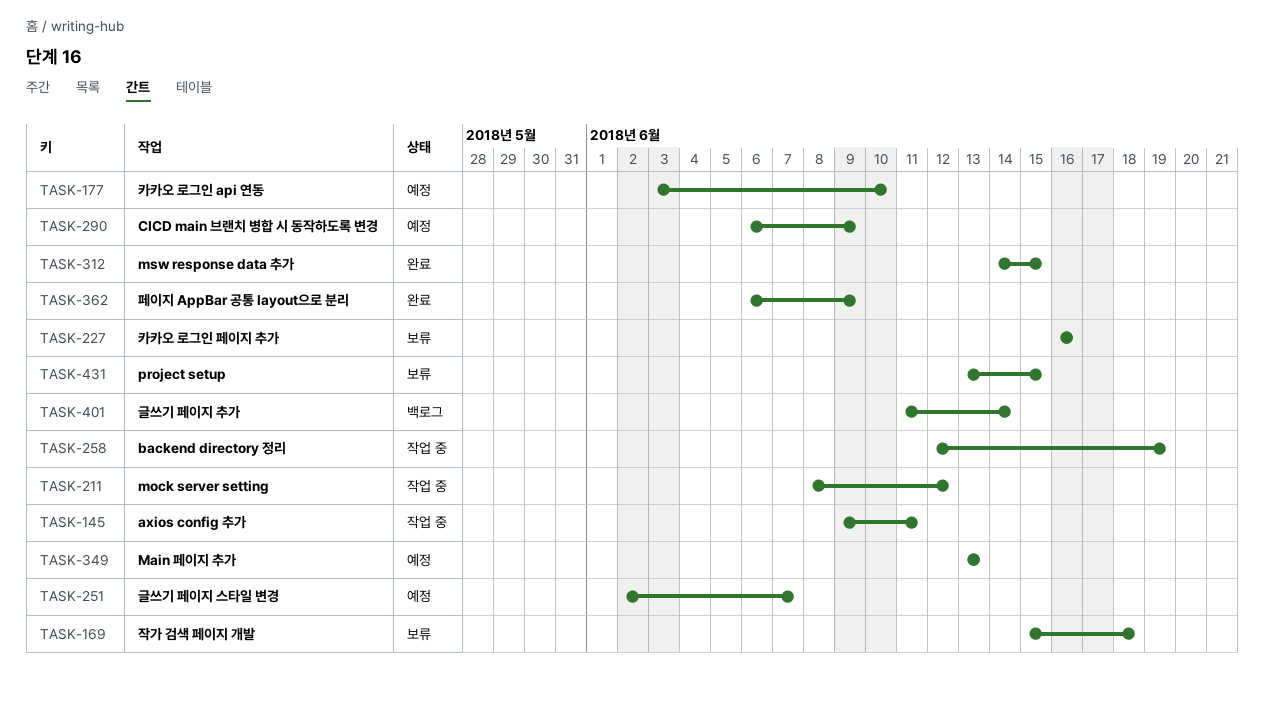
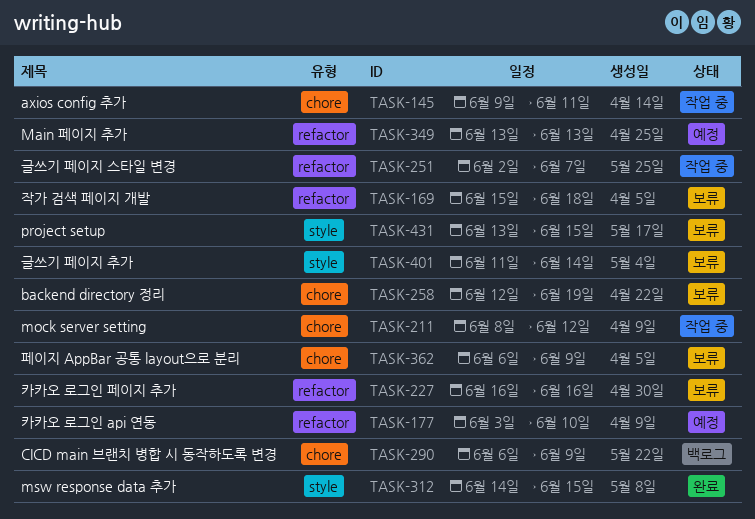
TASK-251, status: 예정 -> 작업 중
TASK-258, status: 작업 중 -> 보류
TASK-290, status: 예정 -> 백로그
TASK-362, status: 완료 -> 보류
TASK-401, status: 백로그 -> 보류

